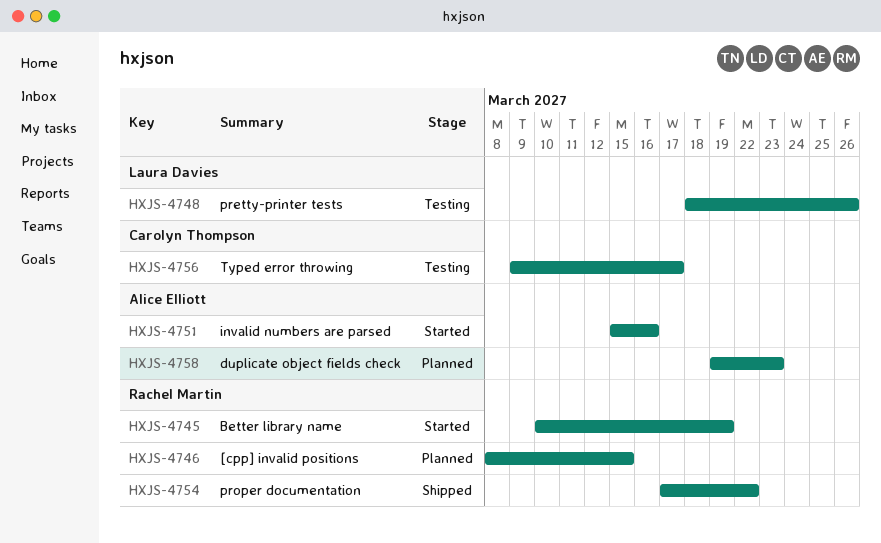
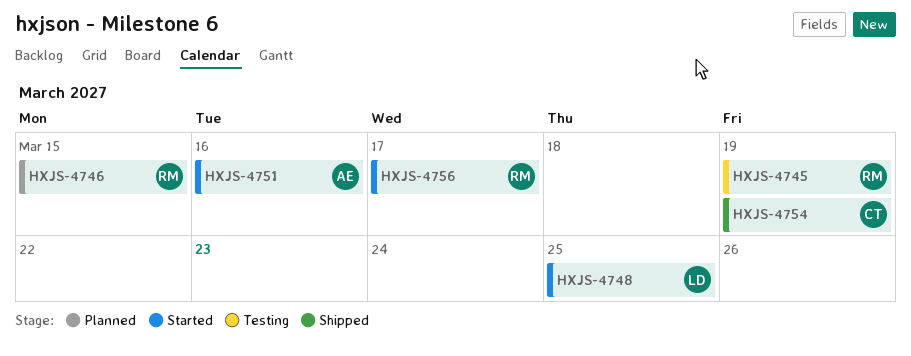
HXJS-4745, status: Started -> Testing
HXJS-4748, status: Testing -> Started
HXJS-4748, due: Mar 26 -> Mar 25
HXJS-4754, owner: Rachel Martin -> Carolyn Thompson
HXJS-4754, due: Mar 22 -> Mar 19
HXJS-4756, status: Testing -> Started
HXJS-4756, owner: Carolyn Thompson -> Rachel Martin
HXJS-4758: present -> none

